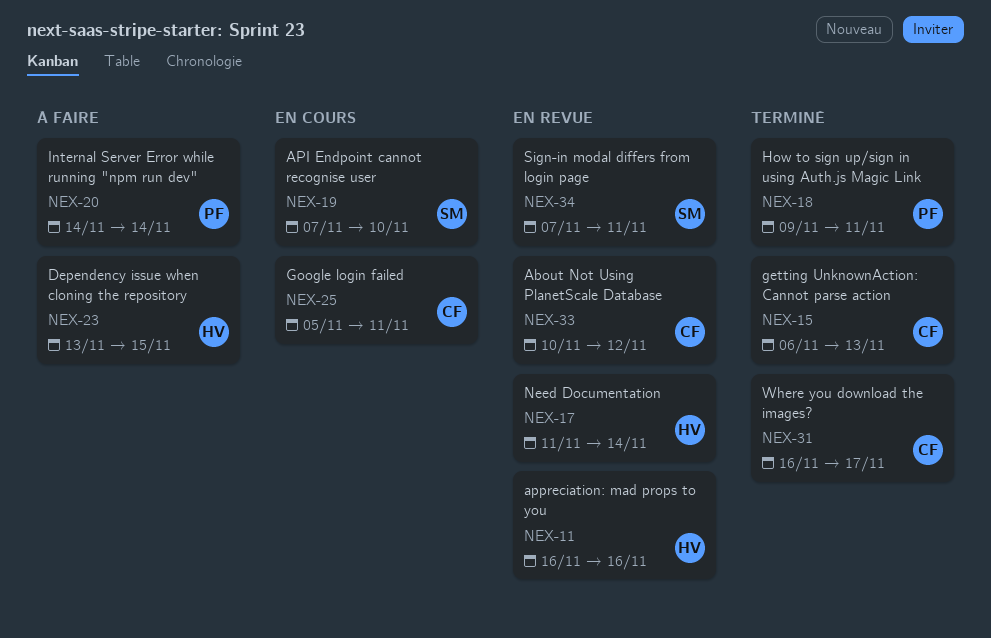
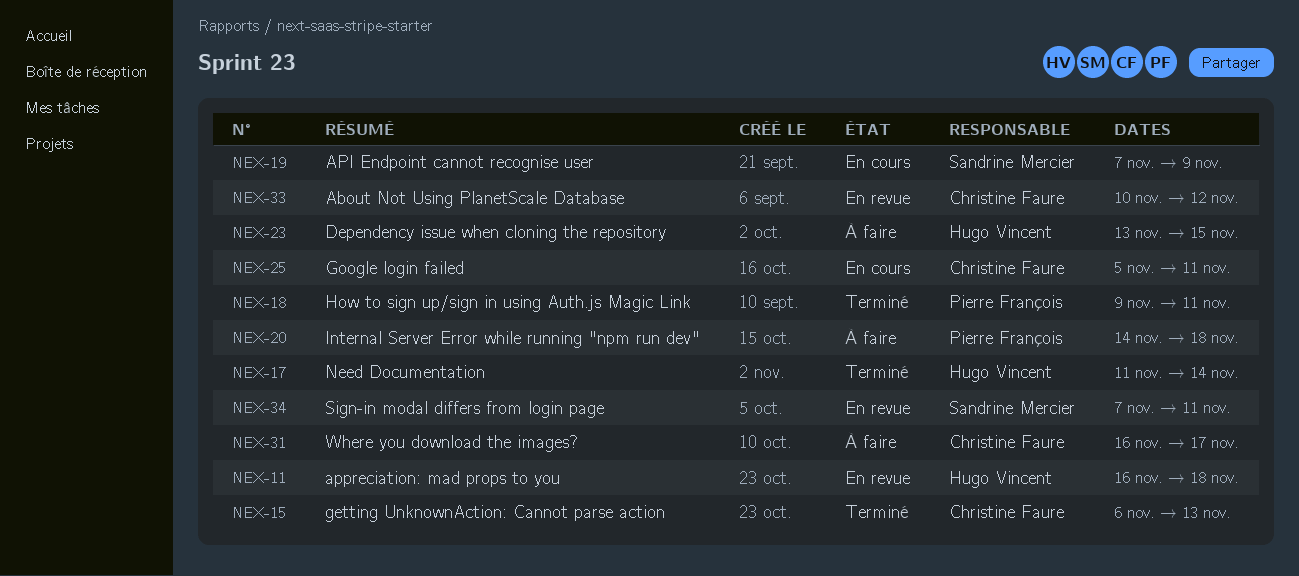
NEX-11, due: Nov 16 -> Nov 18
NEX-17, status: En revue -> Terminé
NEX-19, due: Nov 10 -> Nov 9
NEX-20, due: Nov 14 -> Nov 18
NEX-31, status: Terminé -> À faire

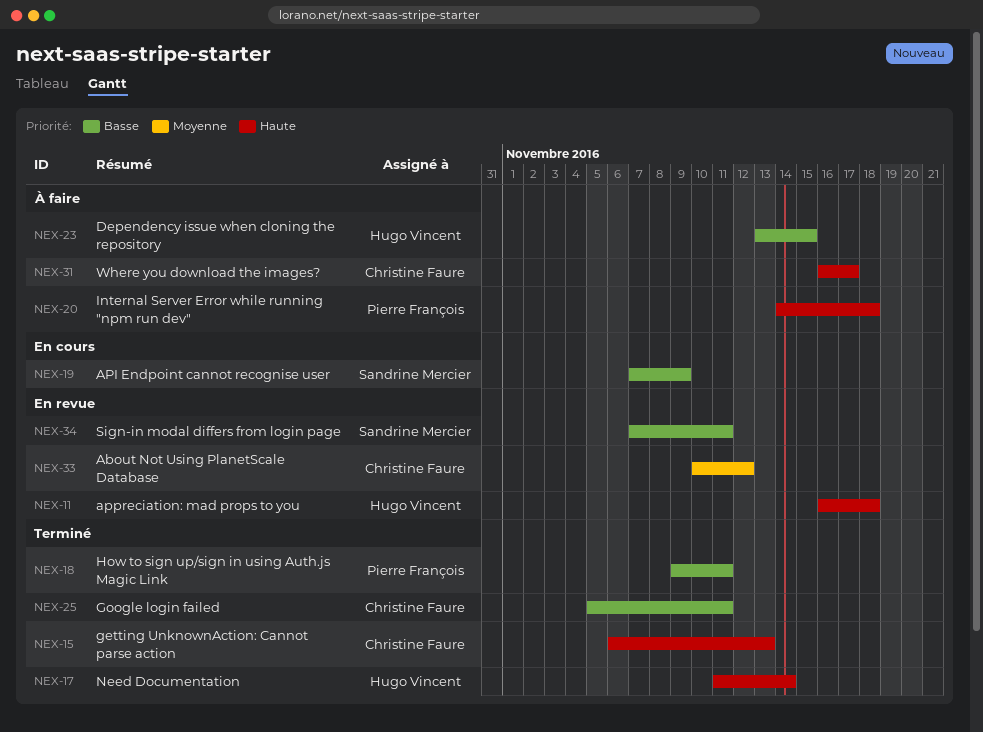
NEX-25, status: En cours -> Terminé

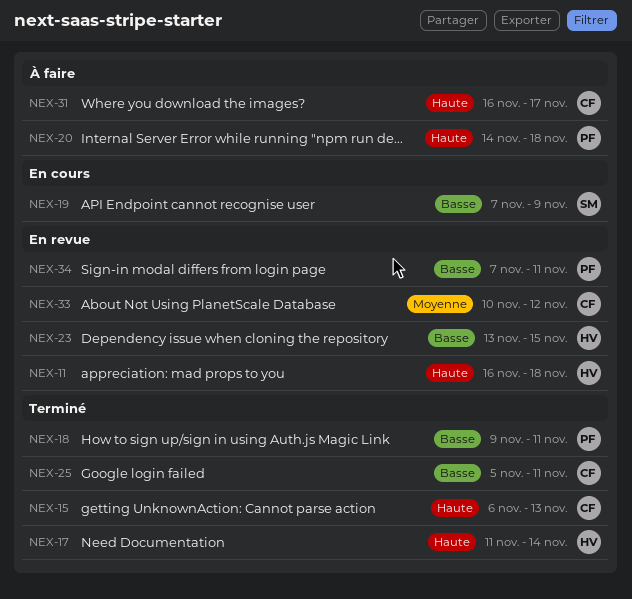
NEX-23, status: À faire -> En revue
NEX-34, owner: Sandrine Mercier -> Pierre François

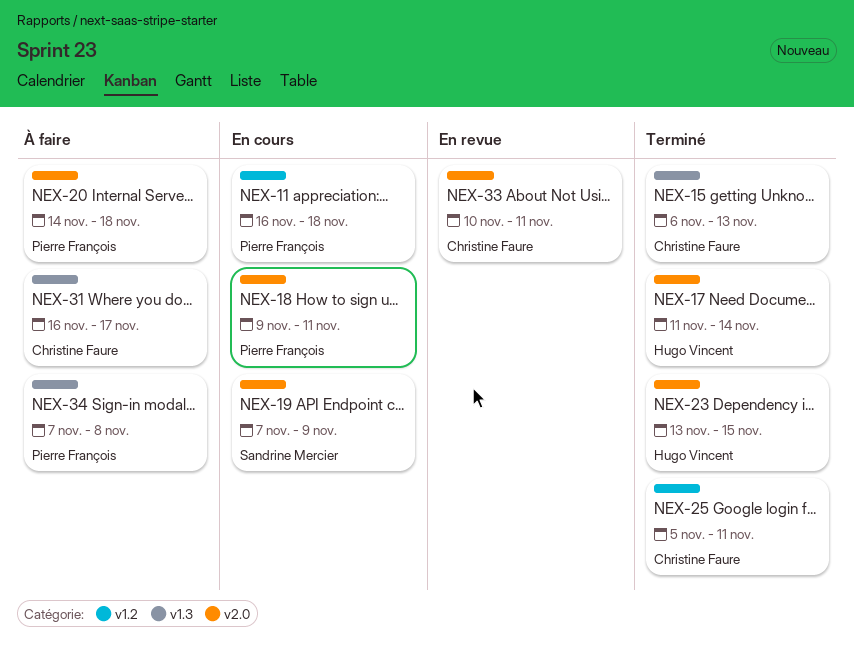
NEX-11, status: En revue -> En cours
NEX-11, owner: Hugo Vincent -> Pierre François
NEX-18, status: Terminé -> En cours
NEX-23, status: En revue -> Terminé
NEX-33, due: Nov 12 -> Nov 11
NEX-34, status: En revue -> À faire
NEX-34, due: Nov 11 -> Nov 8

